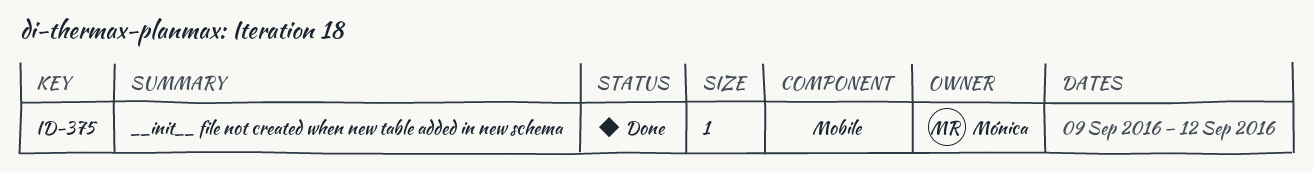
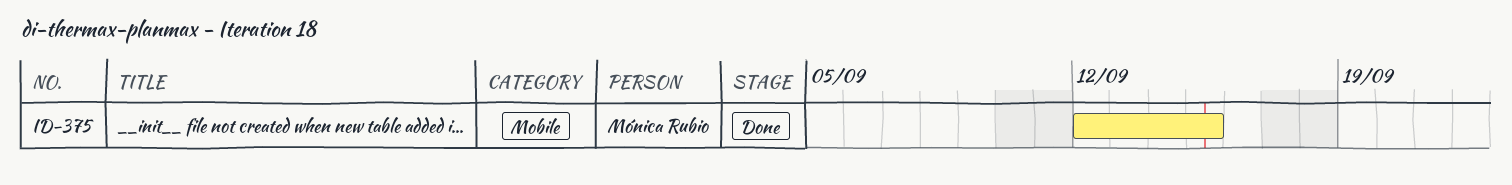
ID-375, start: Sep 9 -> Sep 12
ID-375, due: Sep 12 -> Sep 15

